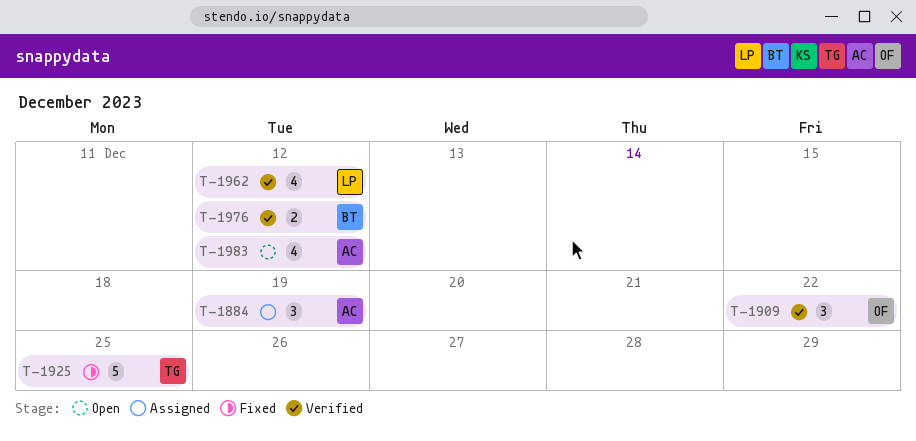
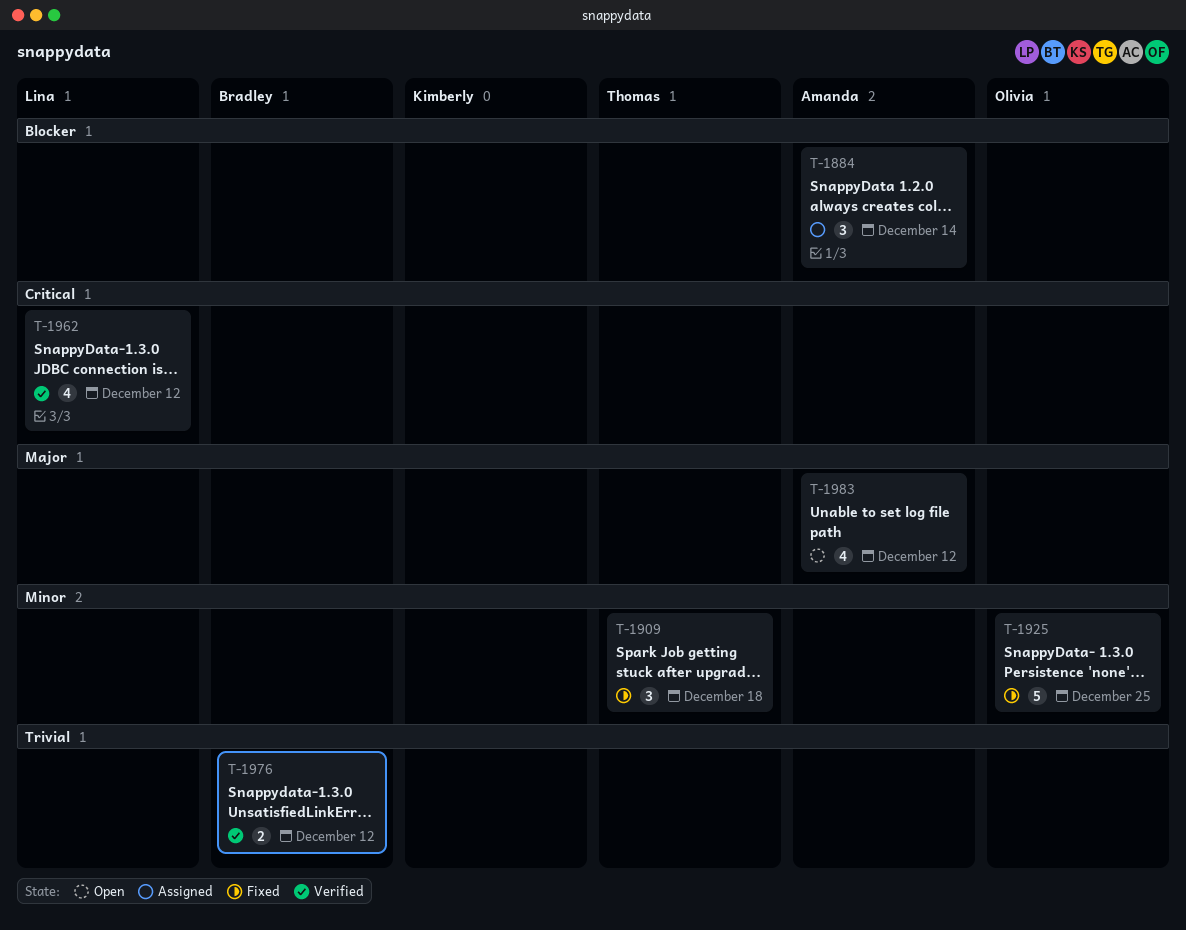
T-1884, due: Dec 19 -> Dec 14
T-1909, status: Verified -> Fixed
T-1909, owner: Olivia -> Thomas
T-1909, due: Dec 22 -> Dec 18
T-1925, owner: Thomas -> Olivia

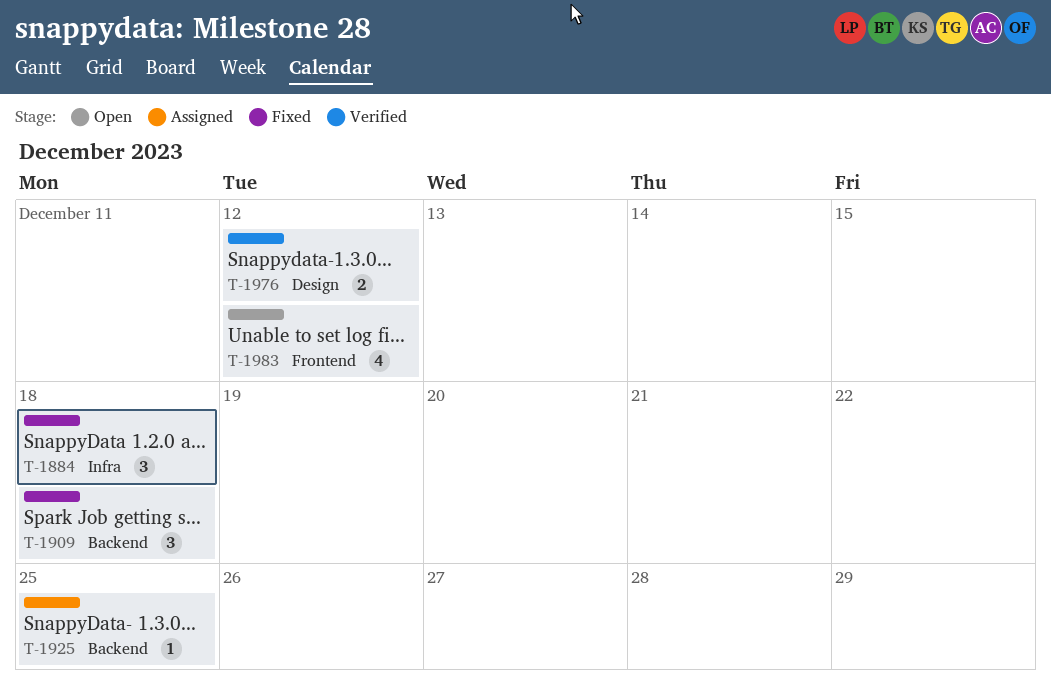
T-1884, status: Assigned -> Fixed
T-1884, due: Dec 14 -> Dec 18
T-1925, status: Fixed -> Assigned
T-1925, estimate: 5 -> 1
T-1962: present -> none

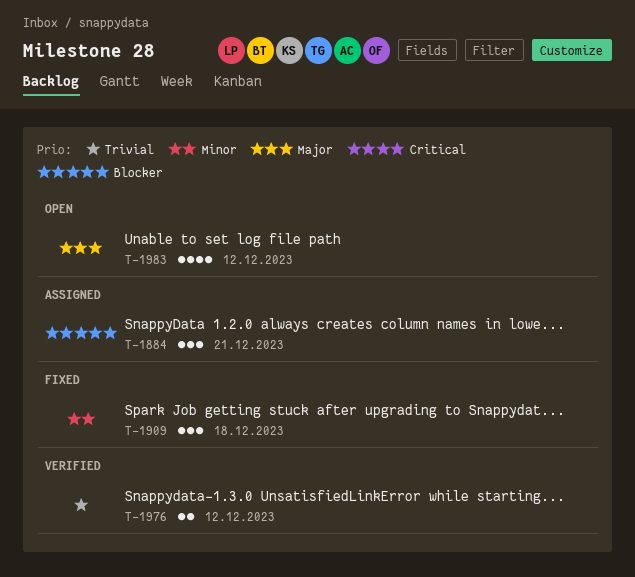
T-1884, status: Fixed -> Assigned
T-1884, due: Dec 18 -> Dec 21
T-1925: present -> none

